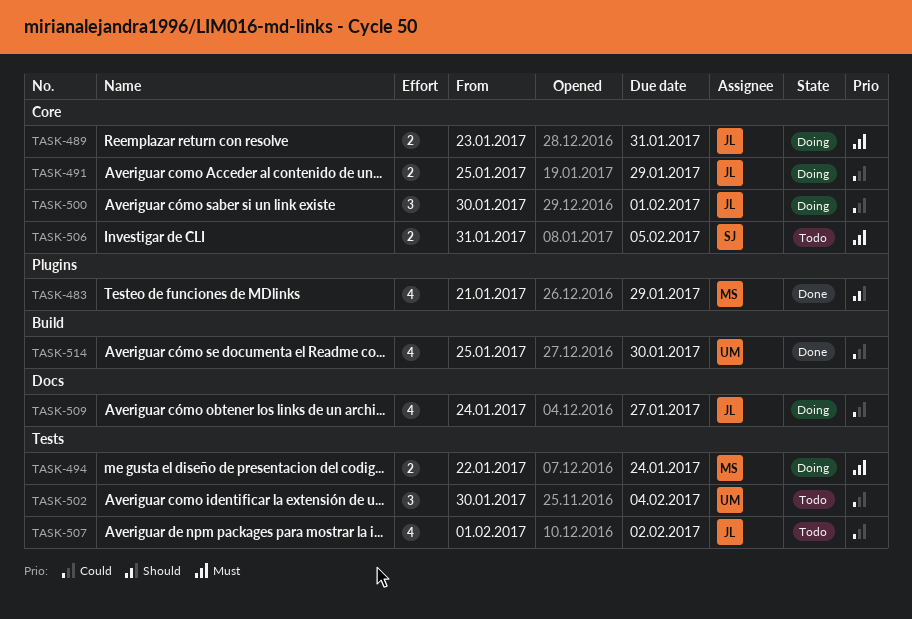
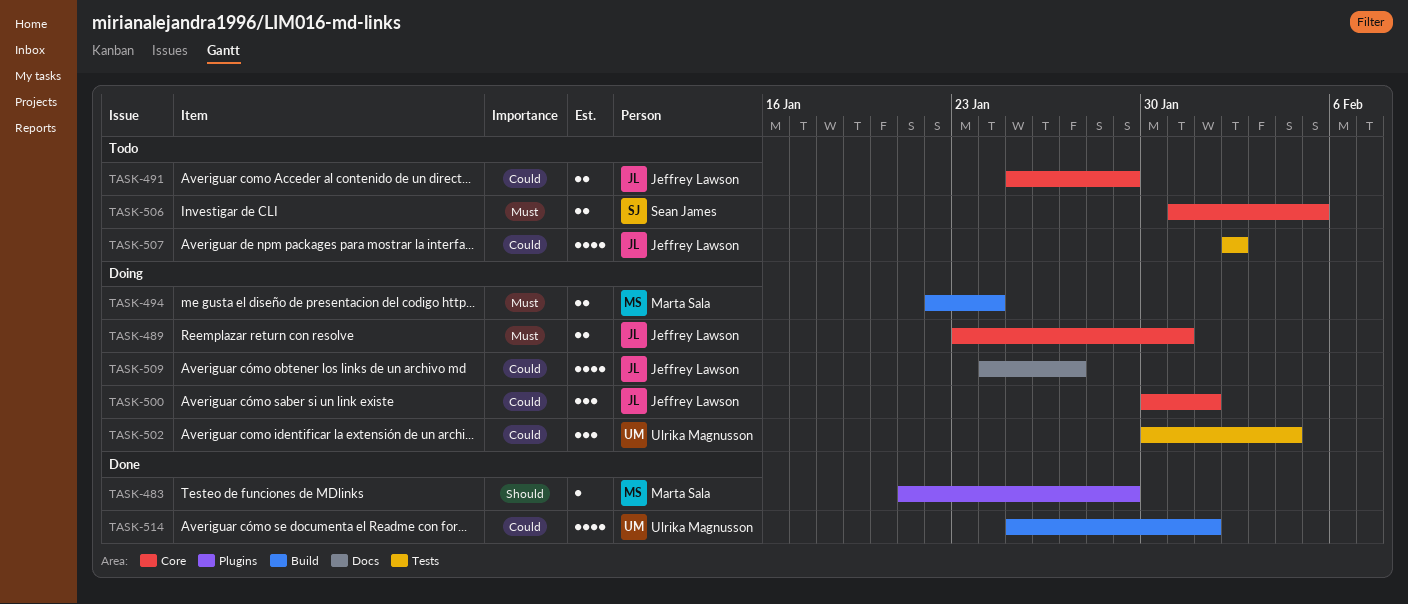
TASK-483, estimate: 4 -> 1
TASK-491, status: Doing -> Todo
TASK-494, label: Tests -> Build
TASK-502, status: Todo -> Doing
TASK-507, start: Feb 1 -> Feb 2
TASK-514, due: Jan 30 -> Feb 1

